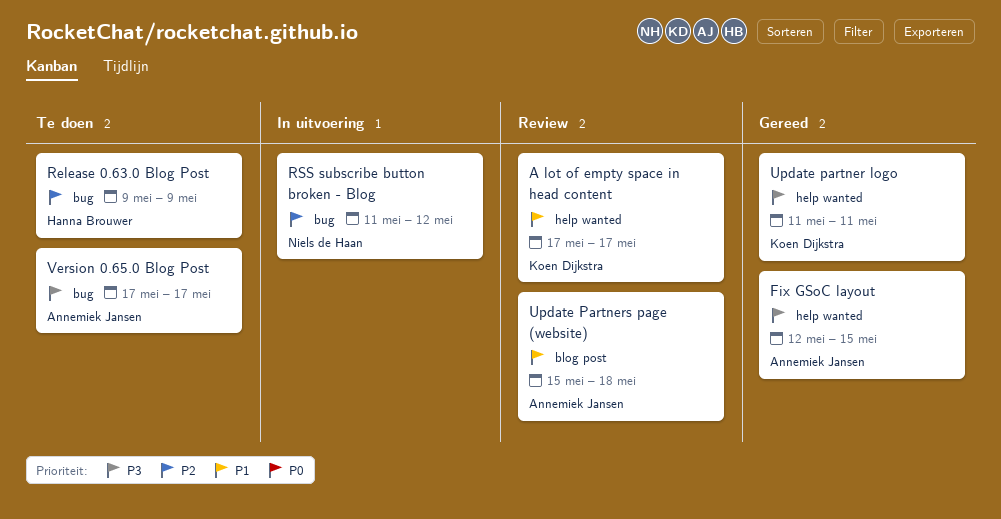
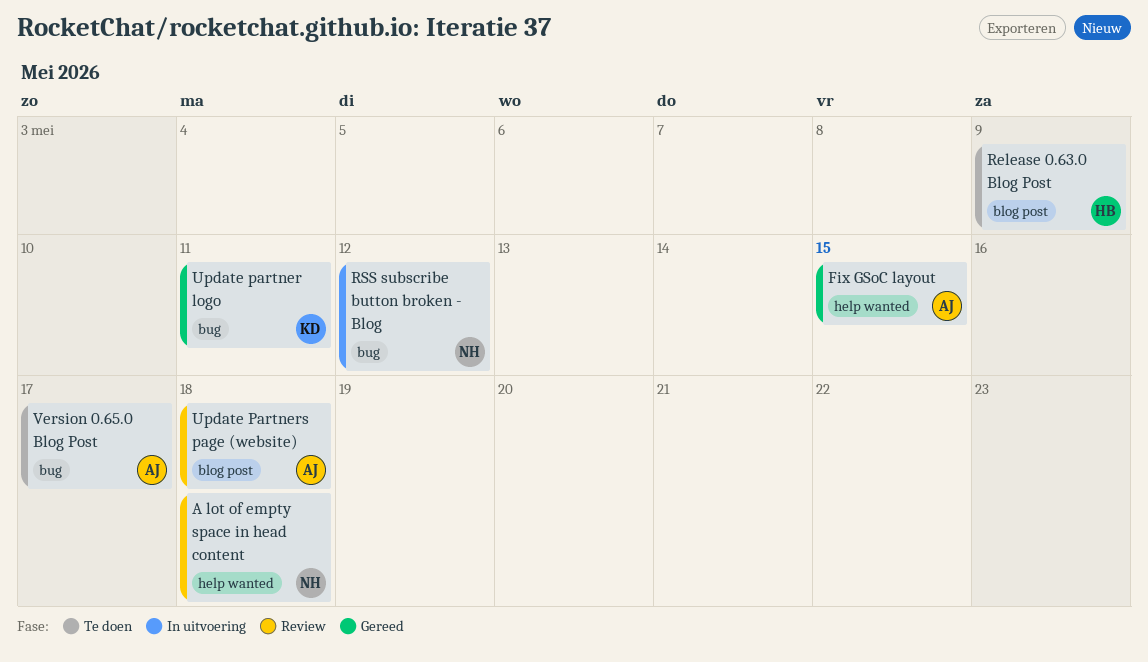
A lot of empty space in head content, owner: Koen Dijkstra -> Niels de Haan
A lot of empty space in head content, due: May 17 -> May 18
Release 0.63.0 Blog Post, label: bug -> blog post
Update partner logo, label: help wanted -> bug

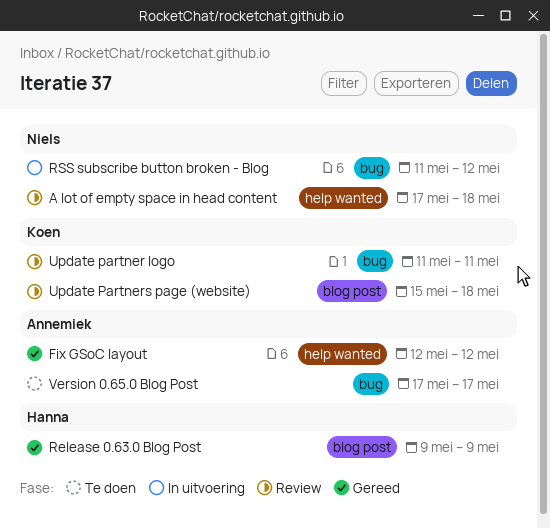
Fix GSoC layout, due: May 15 -> May 12
Release 0.63.0 Blog Post, status: Te doen -> Gereed
Update partner logo, status: Gereed -> Review
Update Partners page (website), owner: Annemiek -> Koen

